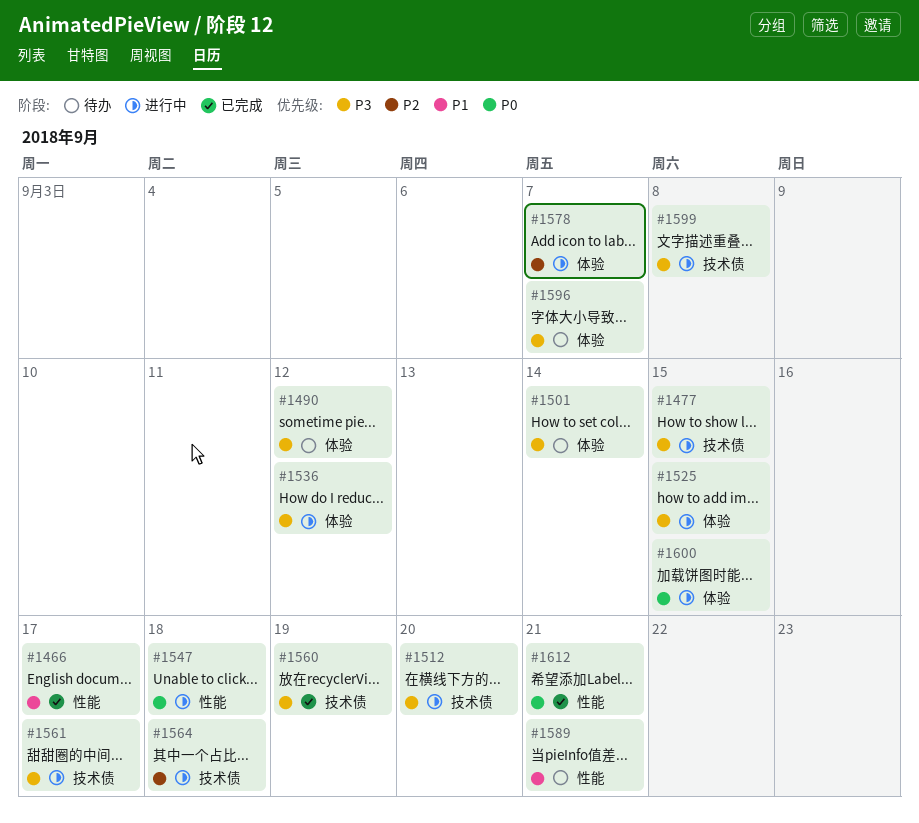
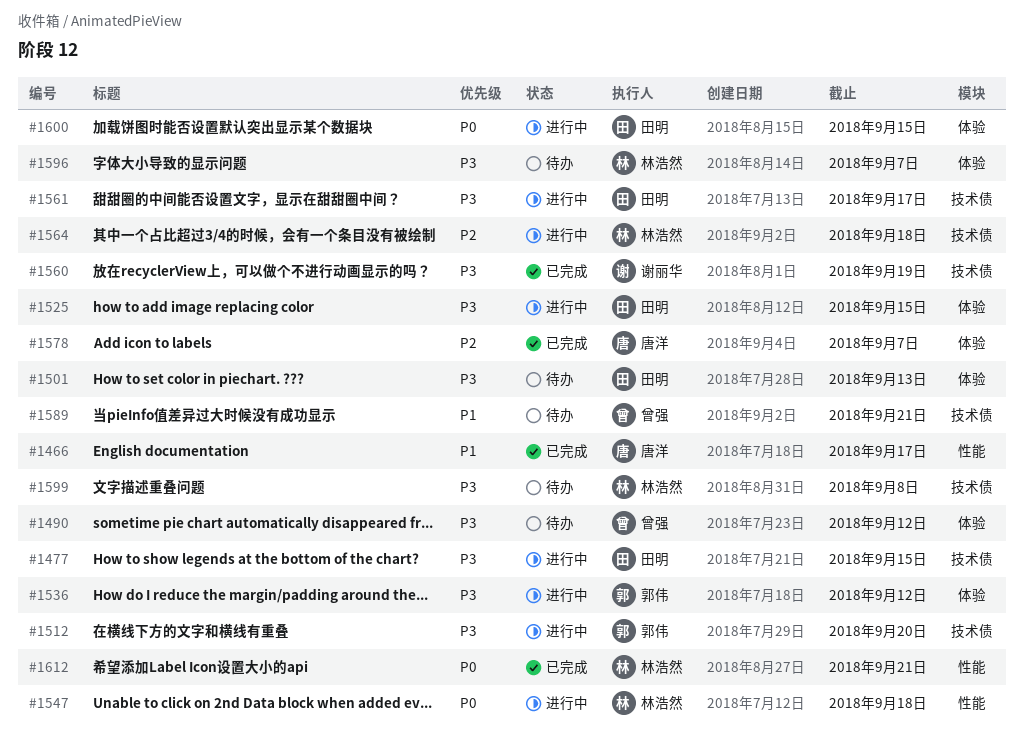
#1501, due: Sep 14 -> Sep 13
#1578, status: 进行中 -> 已完成
#1589, label: 性能 -> 技术债
#1599, status: 进行中 -> 待办

